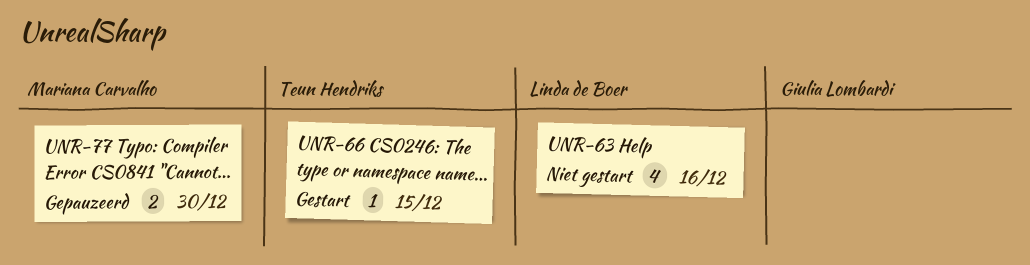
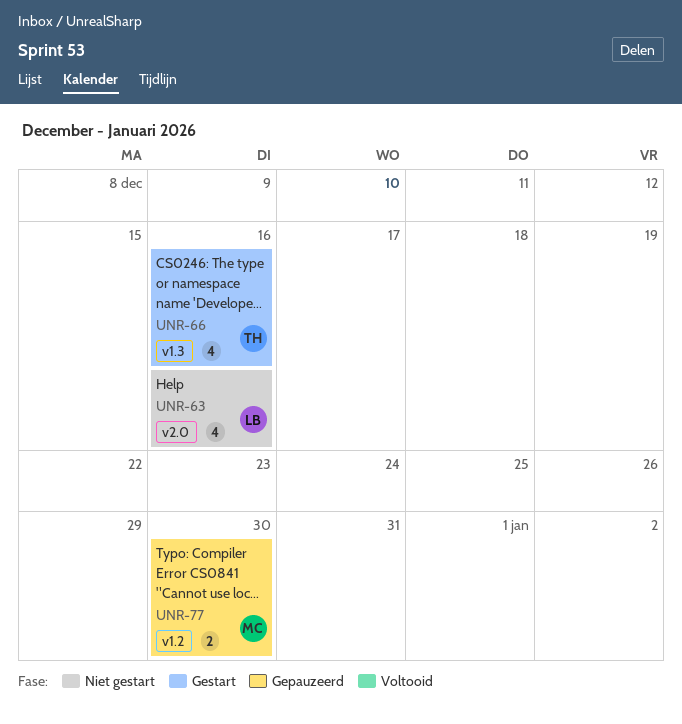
UNR-66, estimate: 1 -> 4
UNR-66, due: Dec 15 -> Dec 16

